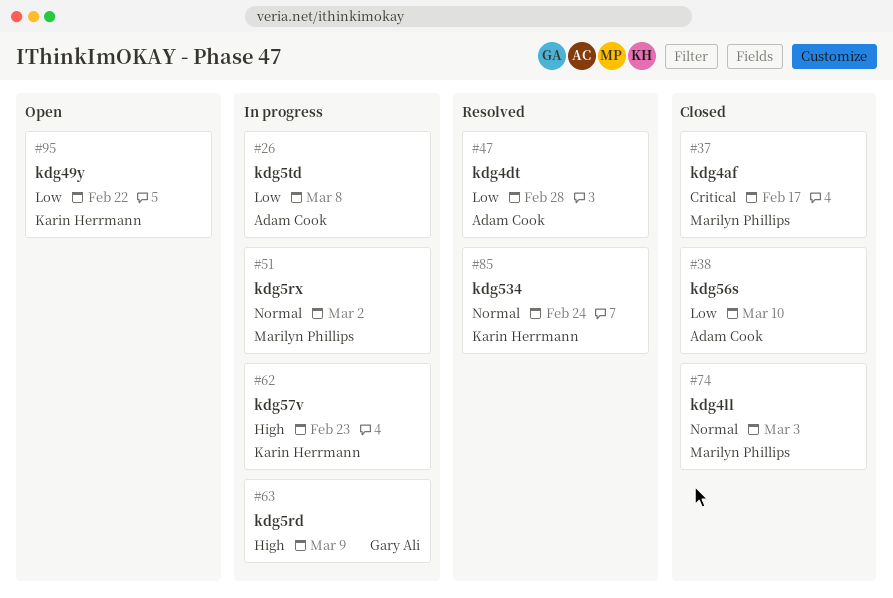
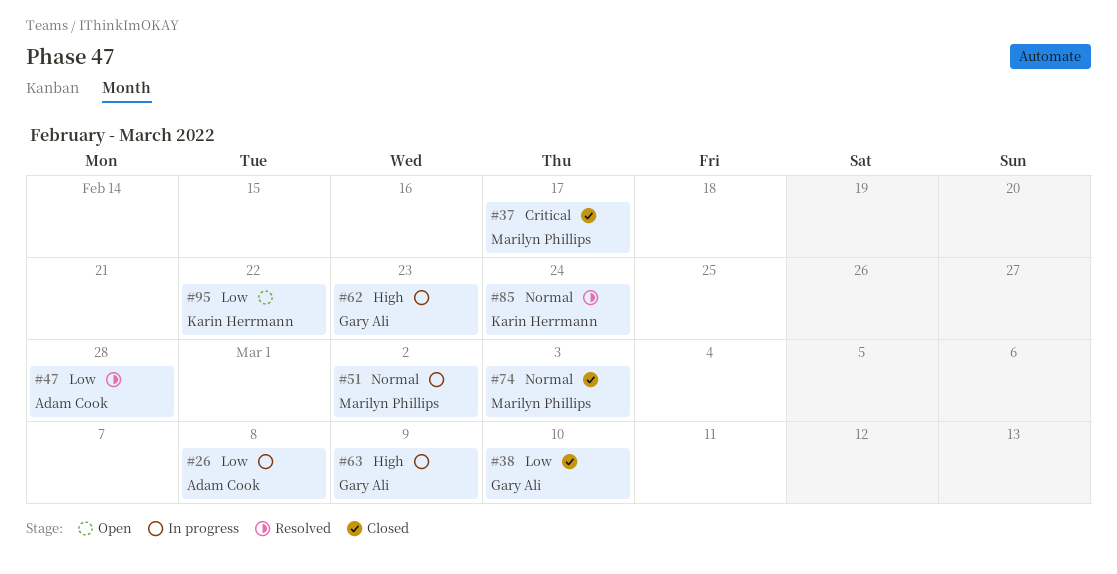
#38, owner: Adam Cook -> Gary Ali
#62, owner: Karin Herrmann -> Gary Ali

